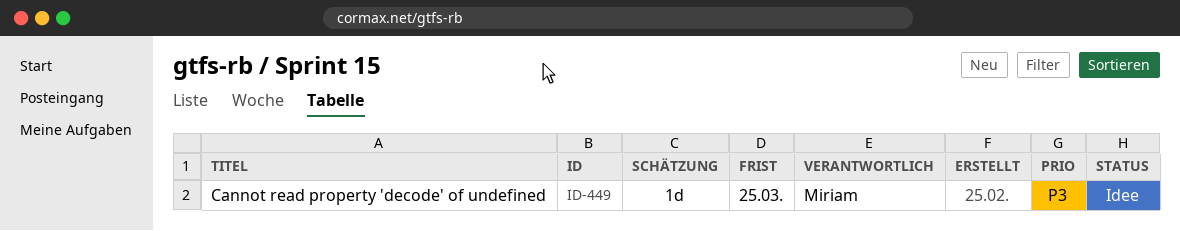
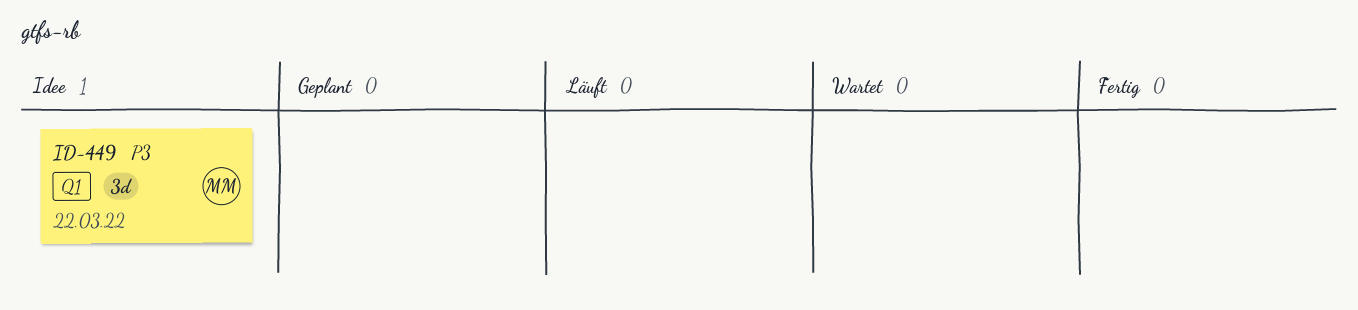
ID-449, estimate: 1d -> 3d
ID-449, due: Mar 25 -> Mar 22

